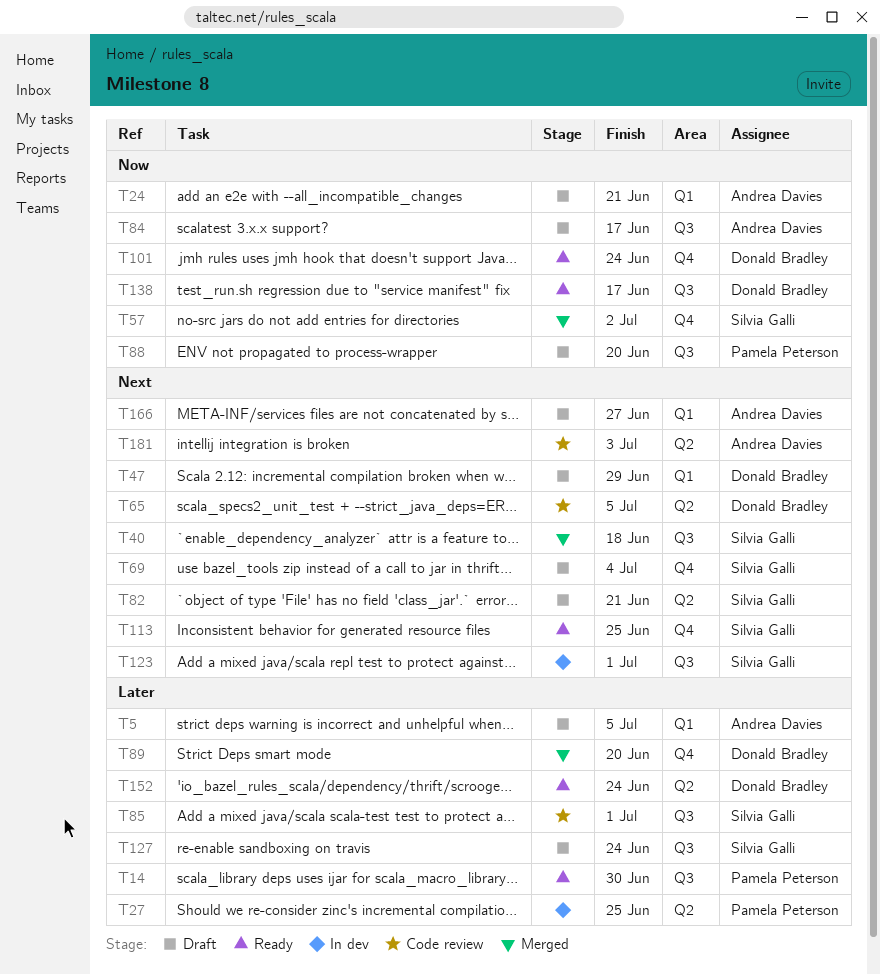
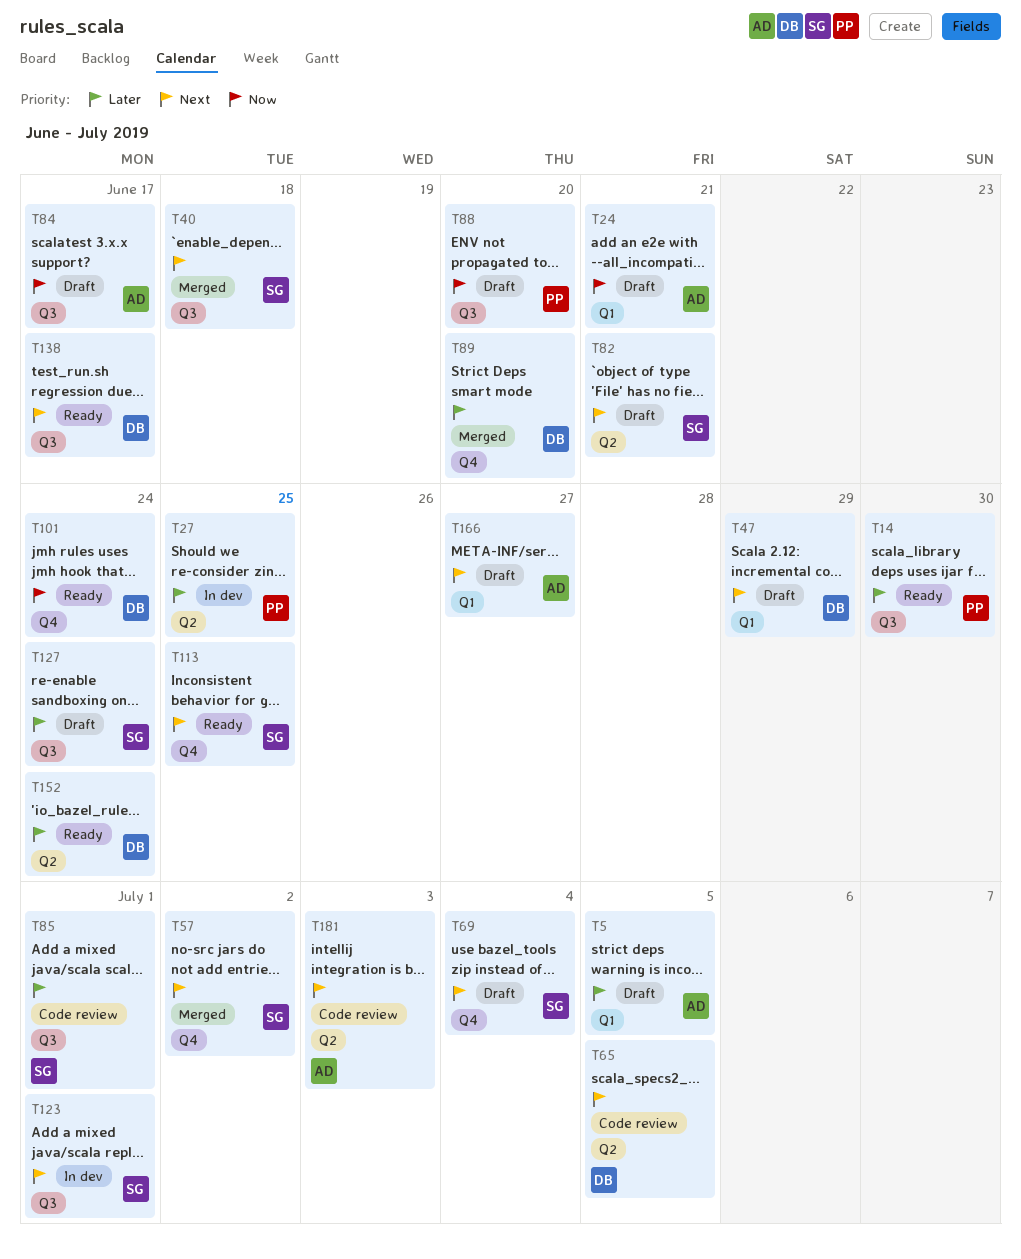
T57, priority: Now -> Next
T138, priority: Now -> Next

